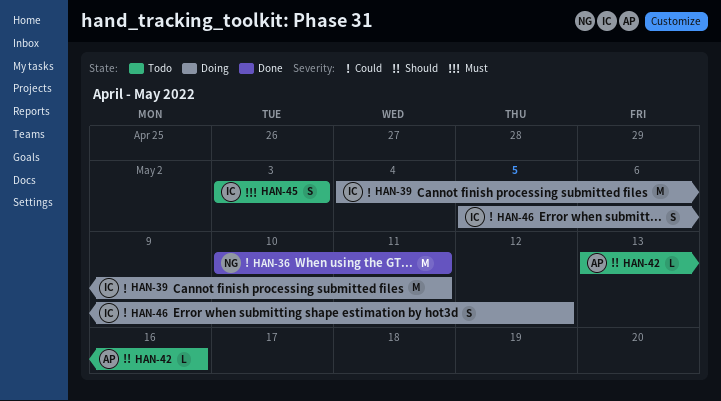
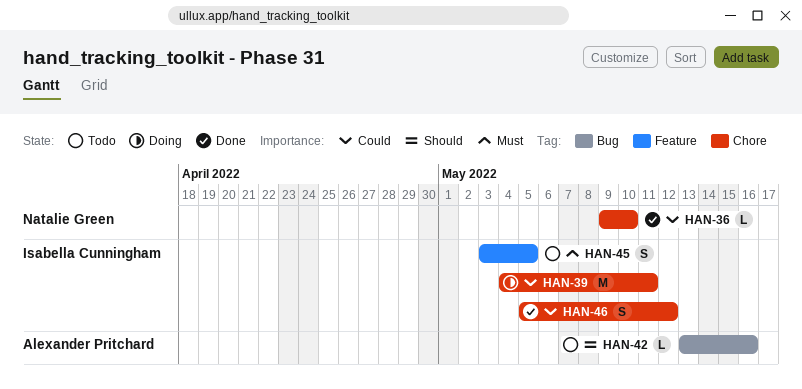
HAN-36, estimate: M -> L
HAN-36, start: May 10 -> May 9
HAN-36, due: May 11 -> May 10
HAN-45, due: May 3 -> May 5
HAN-46, status: Doing -> Done

